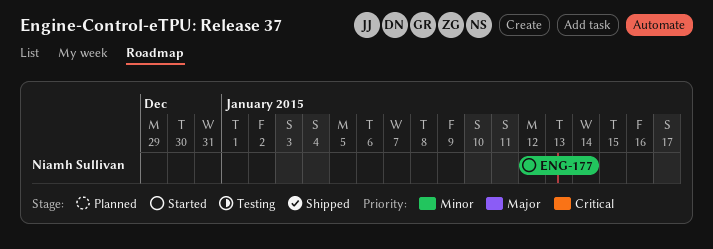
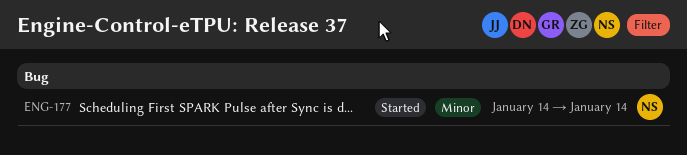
ENG-177, start: Jan 12 -> Jan 14

